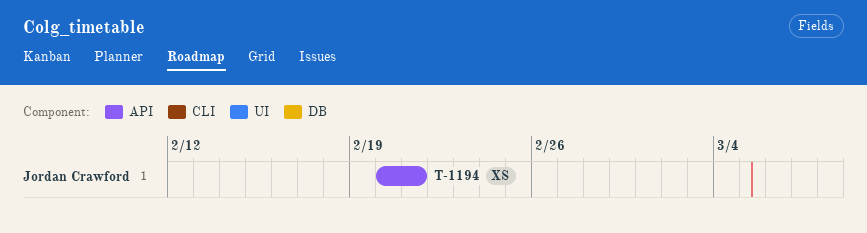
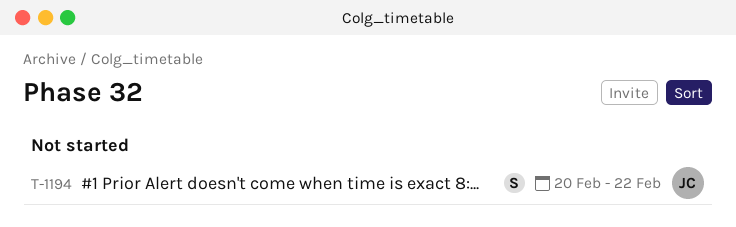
T-1194, estimate: XS -> S
T-1194, due: Feb 21 -> Feb 22

